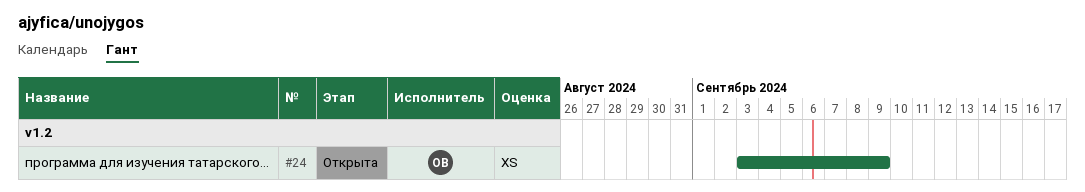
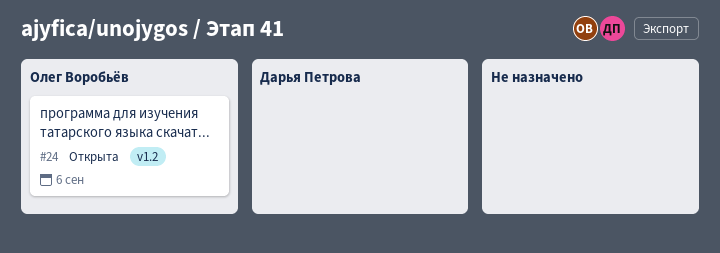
#24, due: Sep 9 -> Sep 6

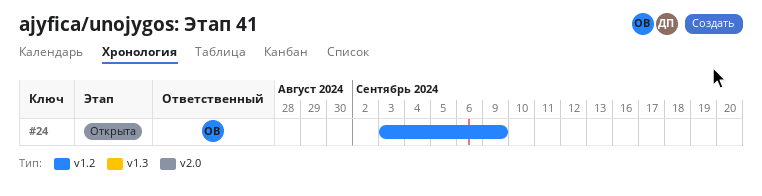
#24, due: Sep 6 -> Sep 9

